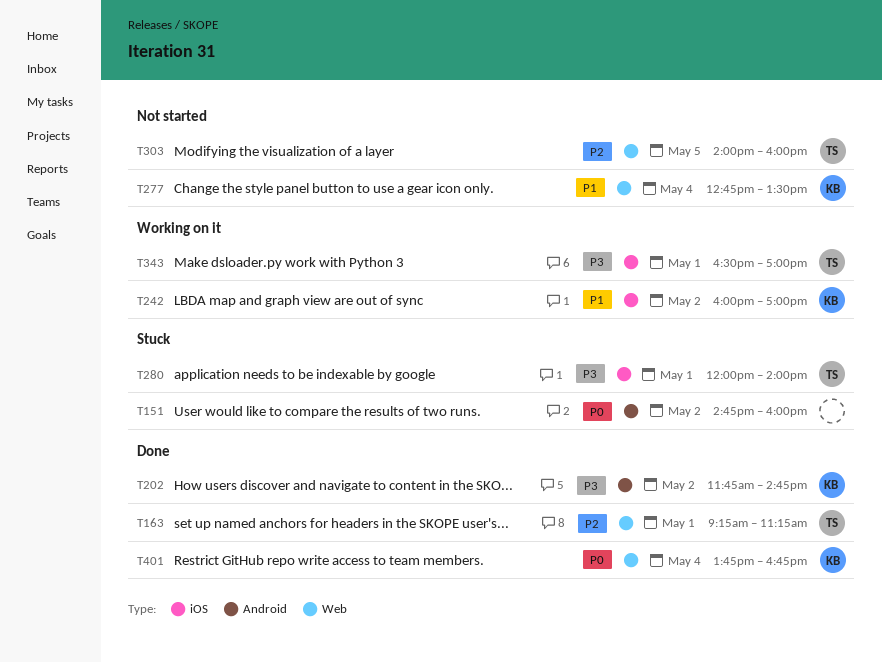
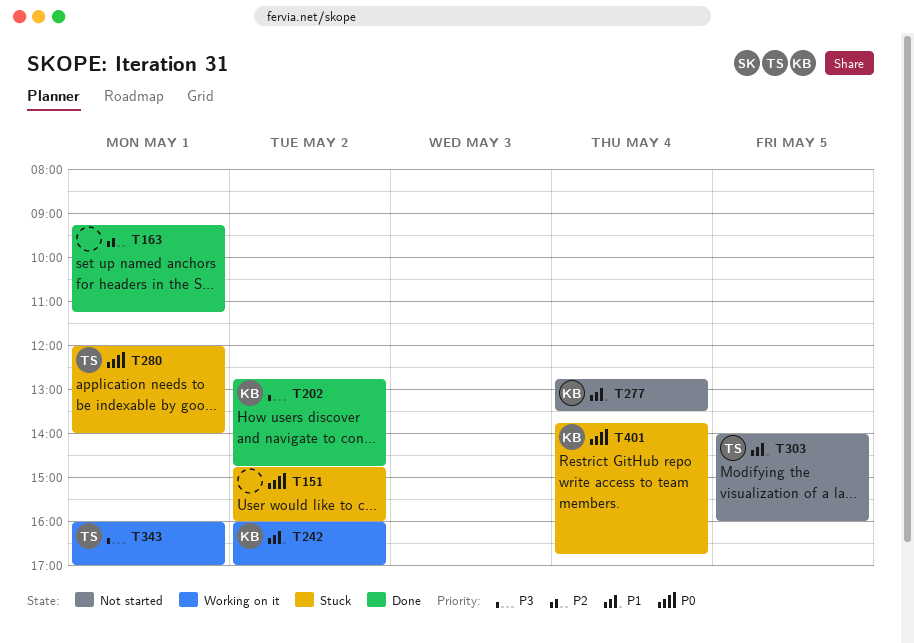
T163, owner: TS -> none
T202, begins: 11:45 -> 12:45
T280, priority: P3 -> P0
T303, priority: P2 -> P1
T343, begins: 16:30 -> 16:00
T401, status: Done -> Stuck

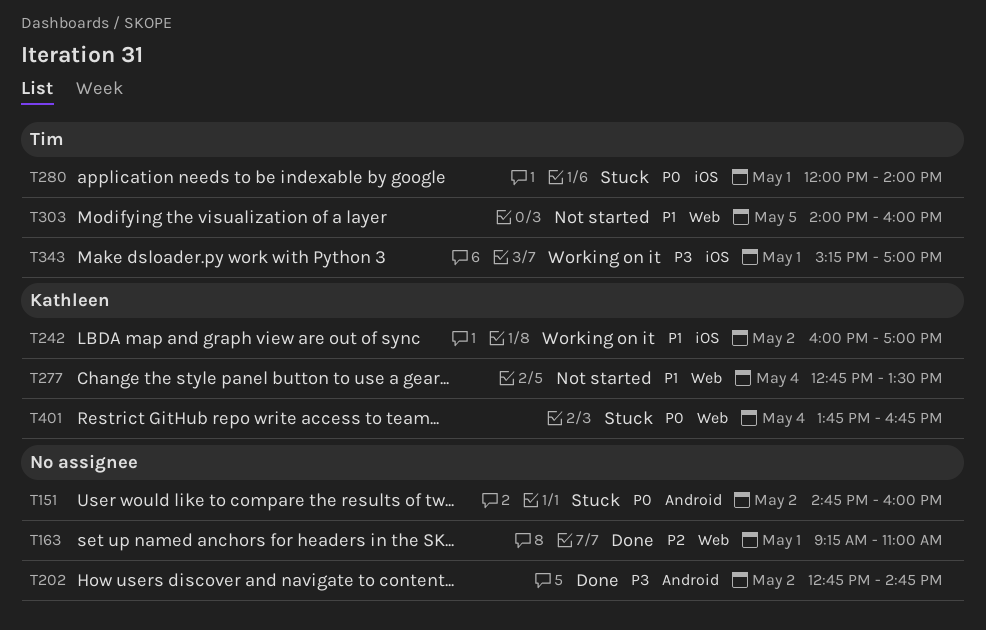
T163, ends: 11:15 -> 11:00
T202, owner: Kathleen -> none
T343, begins: 16:00 -> 15:15

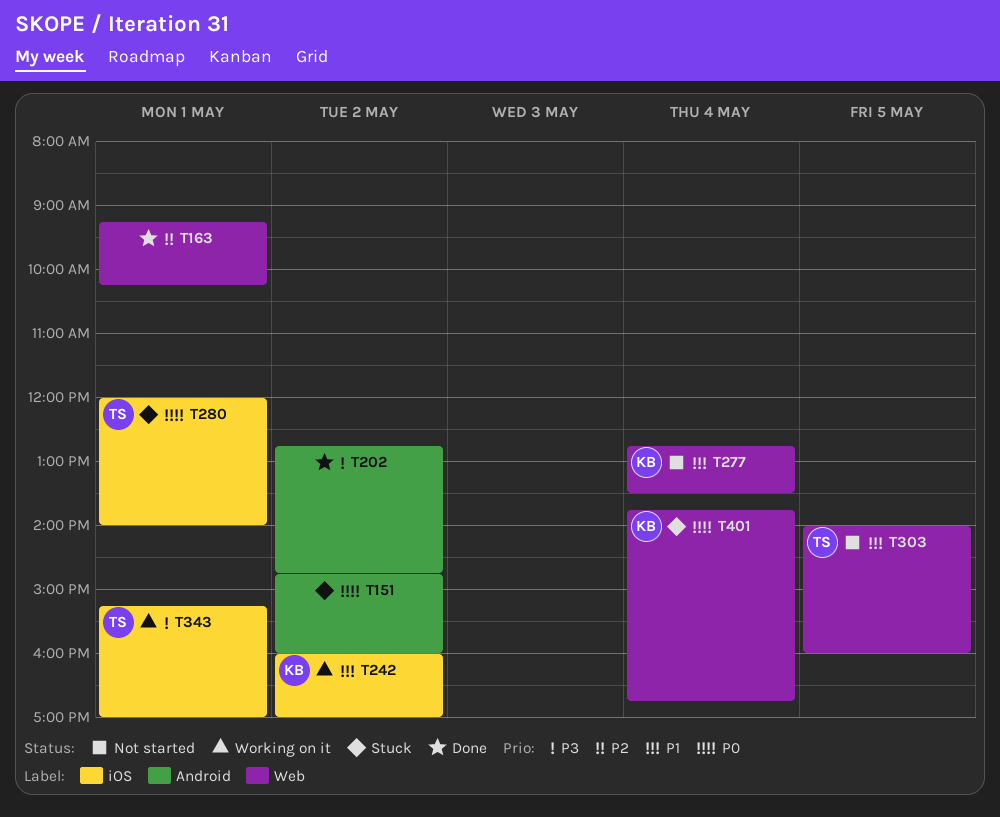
T163, ends: 11:00 -> 10:15

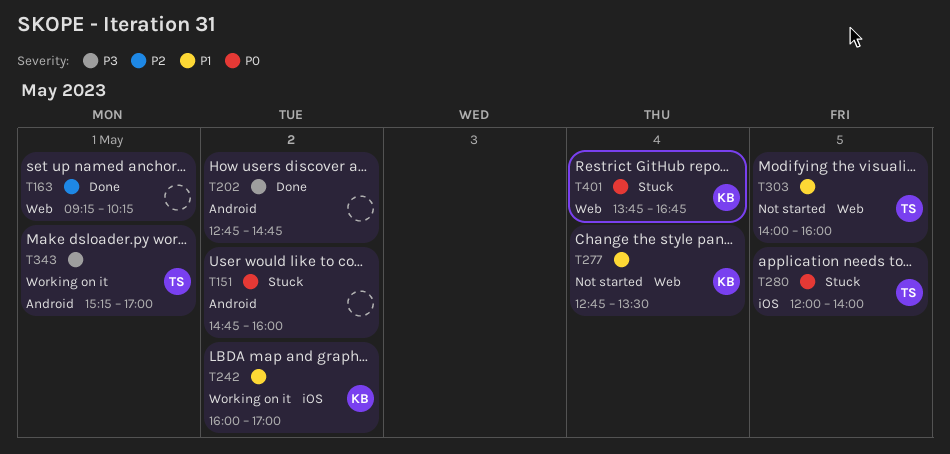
T280, day: May 1 -> May 5
T343, label: iOS -> Android

